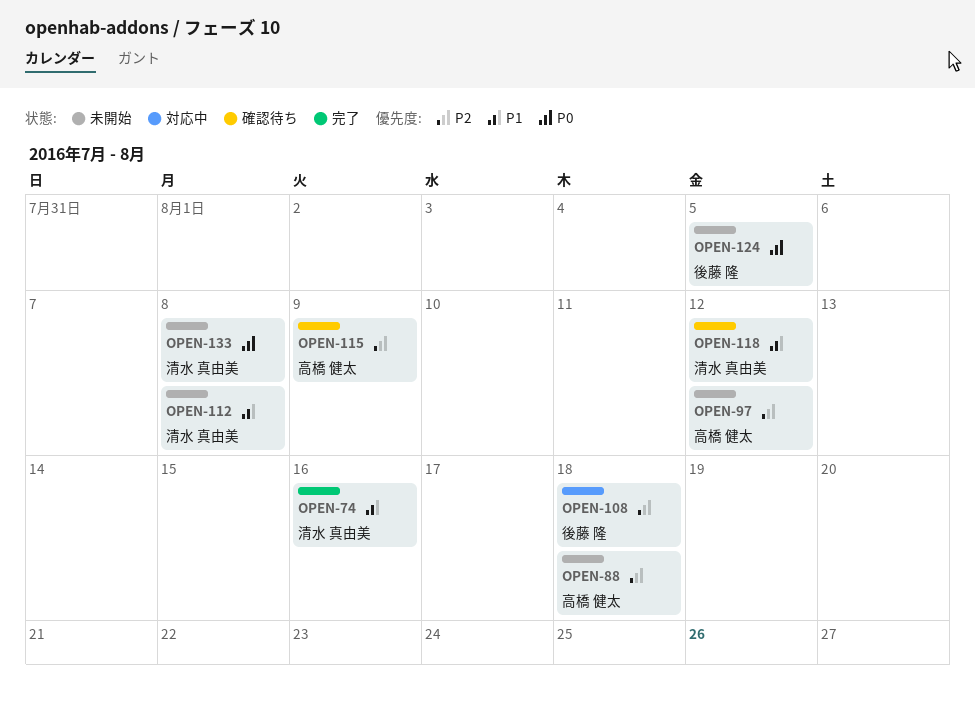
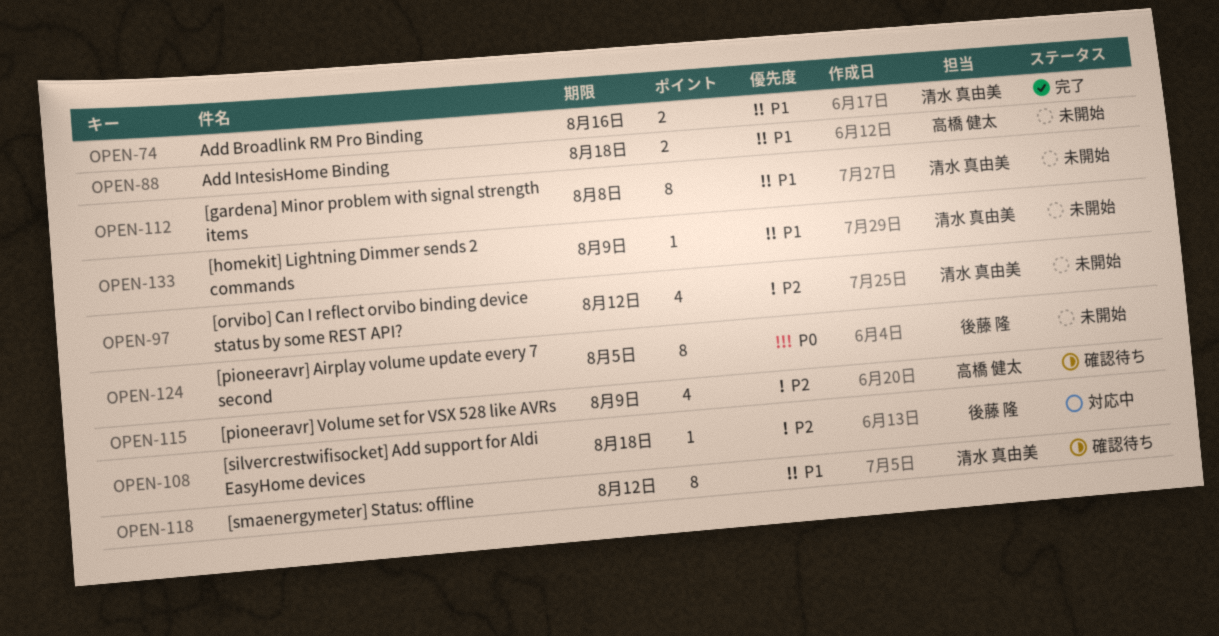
OPEN-88, priority: P2 -> P1
OPEN-97, owner: 高橋 健太 -> 清水 真由美
OPEN-133, priority: P0 -> P1
OPEN-133, due: Aug 8 -> Aug 9

